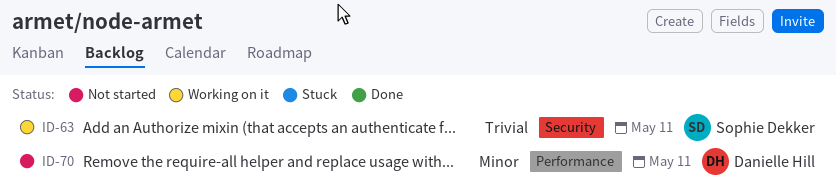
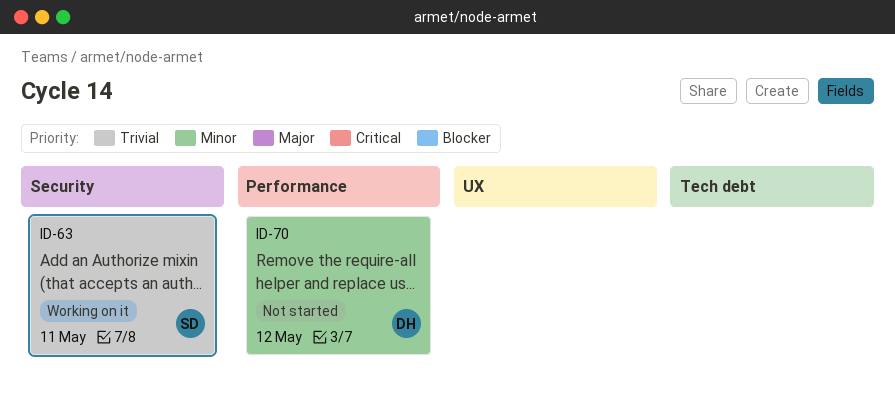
ID-70, due: May 11 -> May 12

